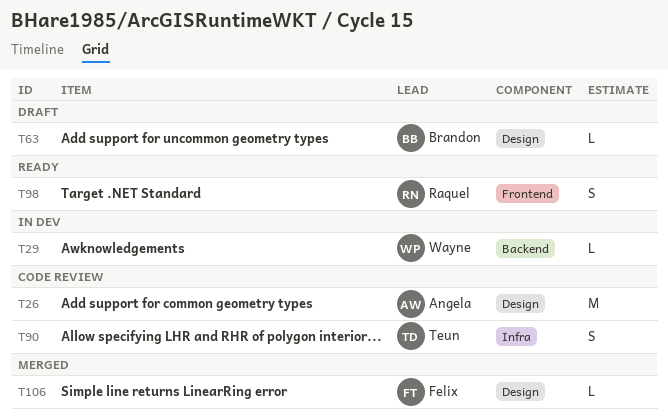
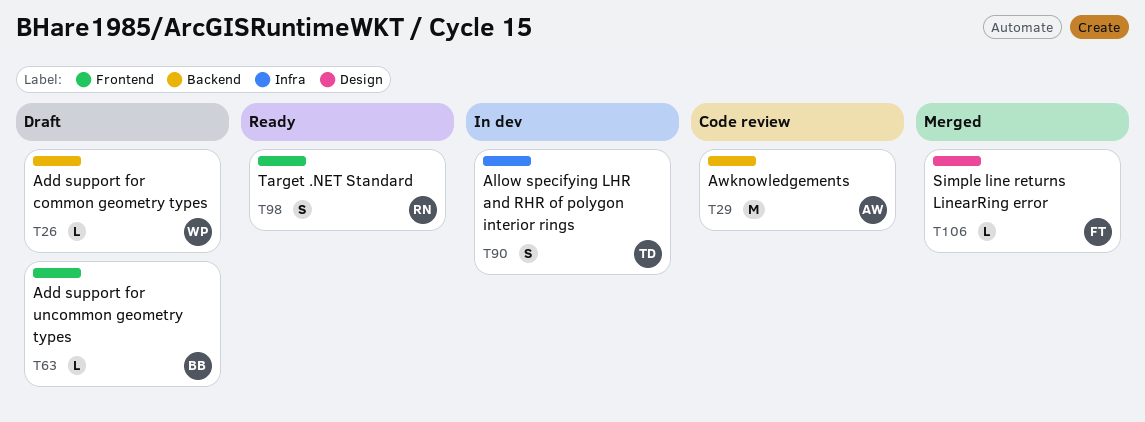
T26, status: Code review -> Draft
T26, owner: Angela -> Wayne
T26, label: Design -> Backend
T26, estimate: M -> L
T29, status: In dev -> Code review
T29, owner: Wayne -> Angela
T29, estimate: L -> M
T63, label: Design -> Frontend
T90, status: Code review -> In dev

